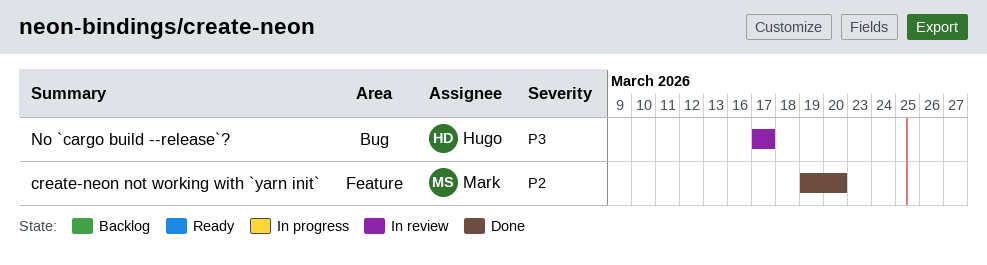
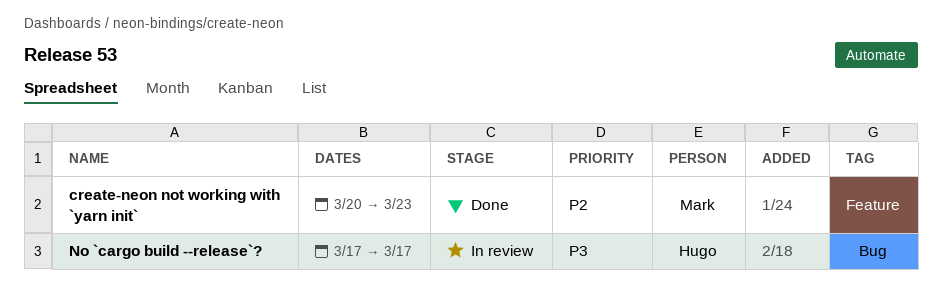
create-neon not working with `yarn init`, start: Mar 19 -> Mar 20
create-neon not working with `yarn init`, due: Mar 20 -> Mar 23

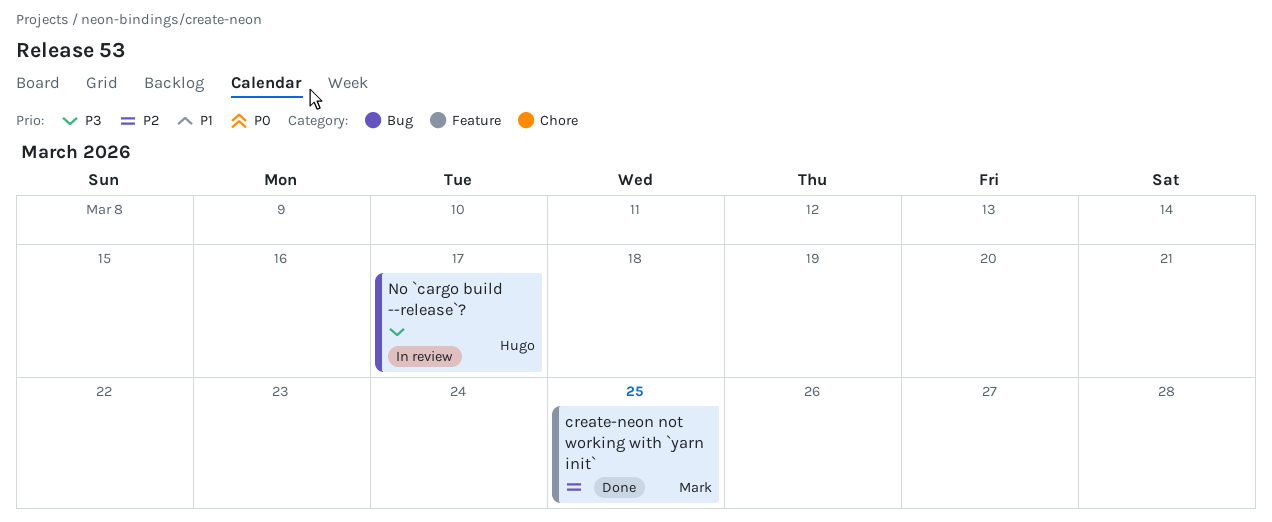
create-neon not working with `yarn init`, due: Mar 23 -> Mar 25

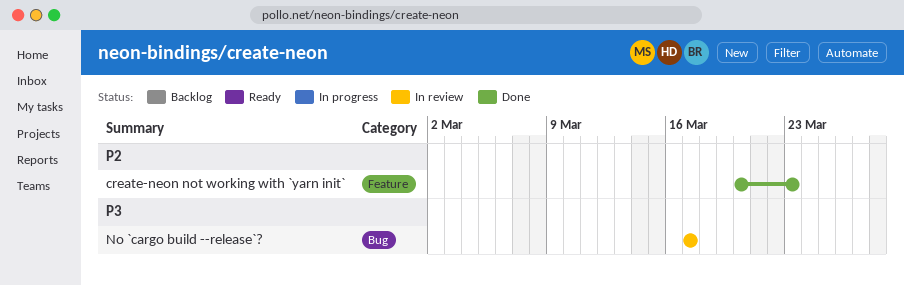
create-neon not working with `yarn init`, due: Mar 25 -> Mar 23

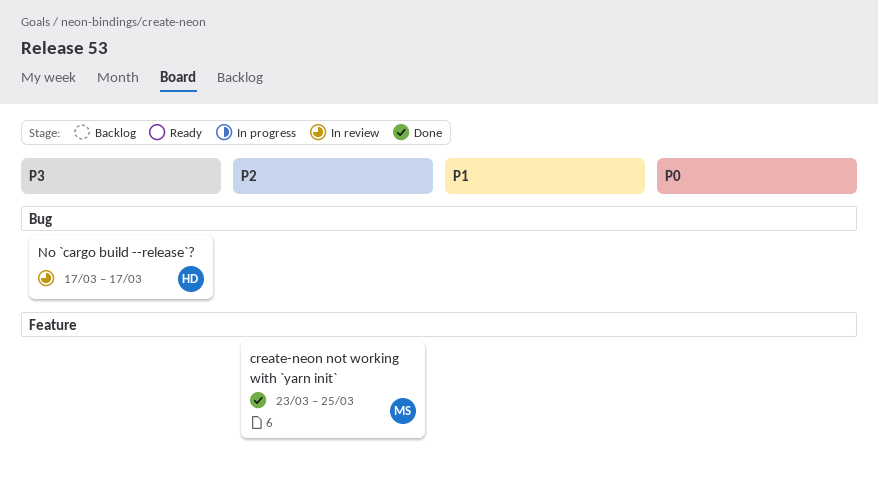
create-neon not working with `yarn init`, start: Mar 20 -> Mar 23
create-neon not working with `yarn init`, due: Mar 23 -> Mar 25

